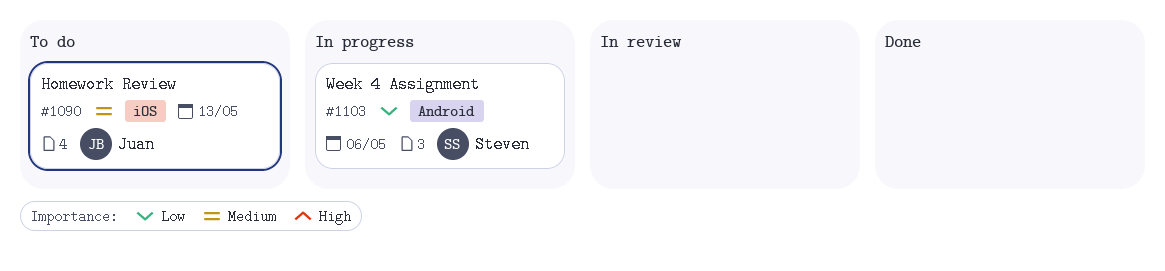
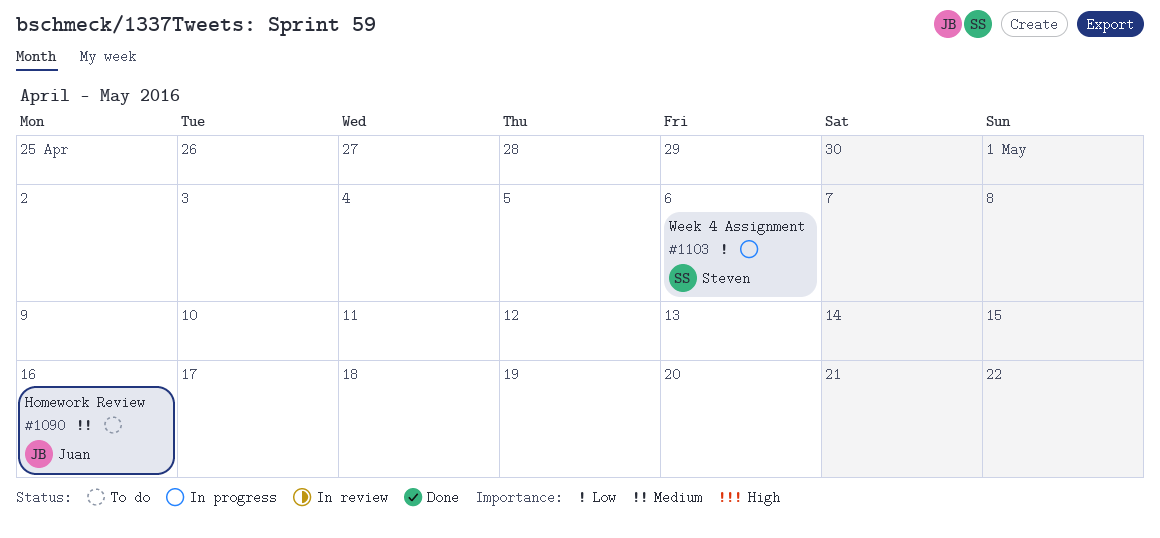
#1090, due: May 13 -> May 16

